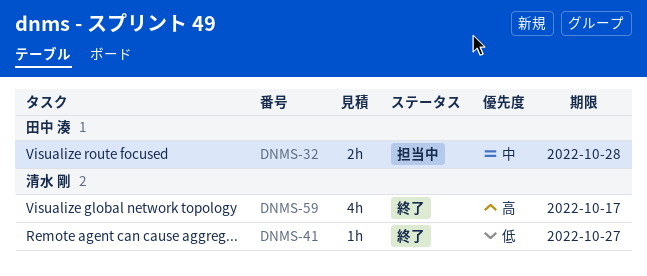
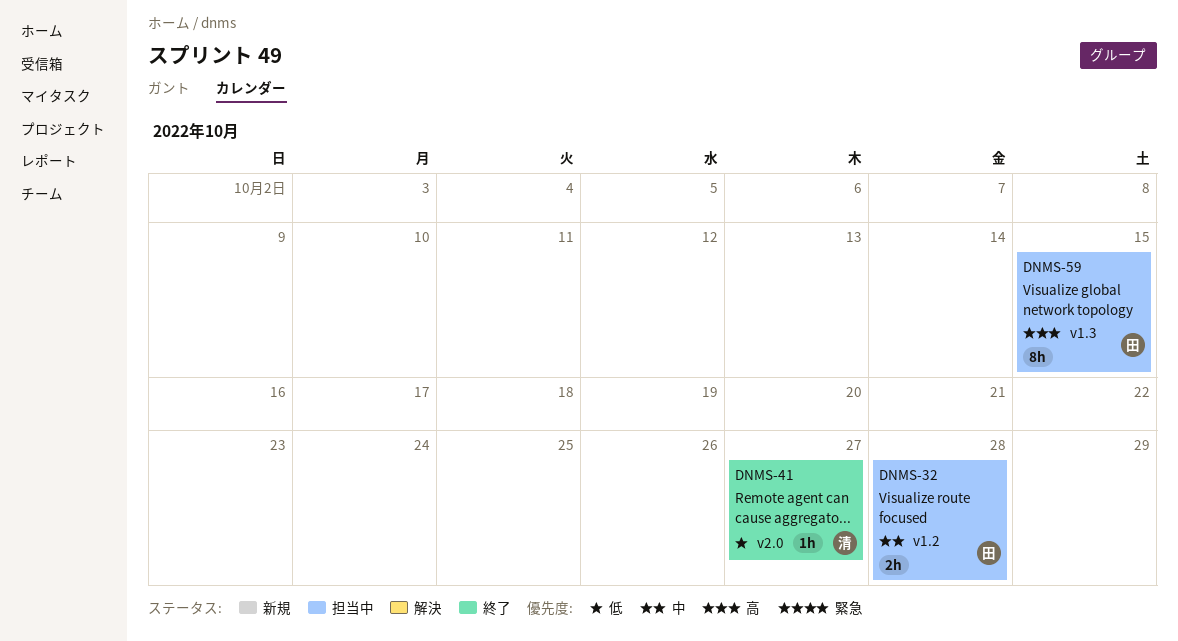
DNMS-59, status: 終了 -> 担当中
DNMS-59, owner: 清水 剛 -> 田中 湊
DNMS-59, estimate: 4h -> 8h
DNMS-59, due: Oct 17 -> Oct 15

